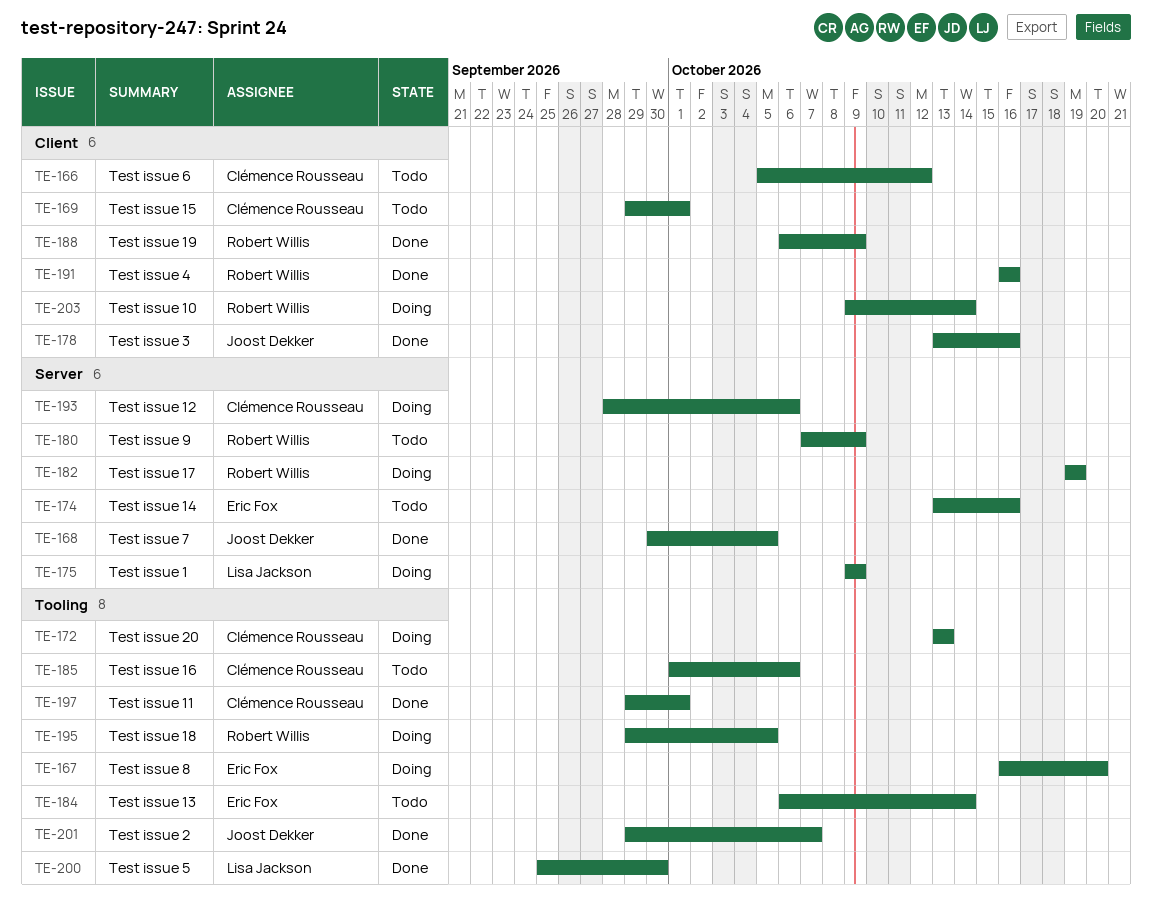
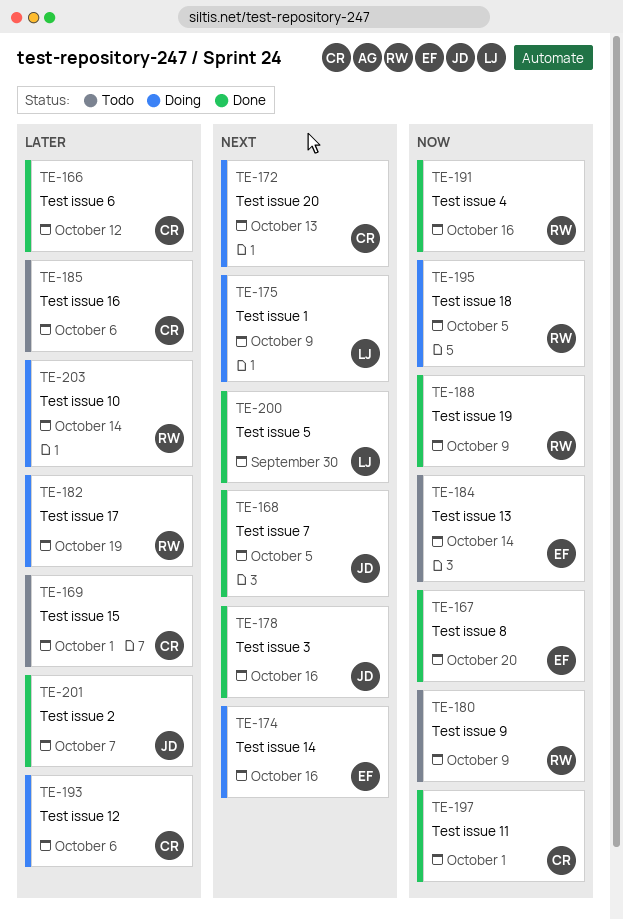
TE-166, status: Todo -> Done
TE-167, status: Doing -> Done
TE-174, status: Todo -> Doing

